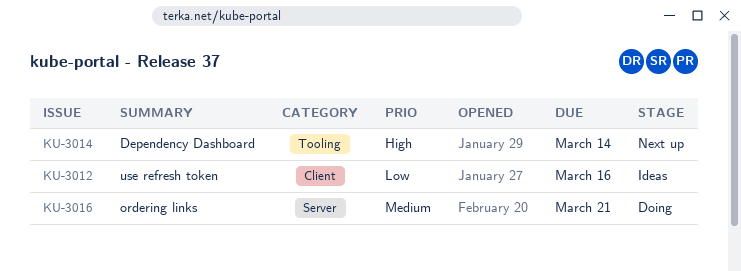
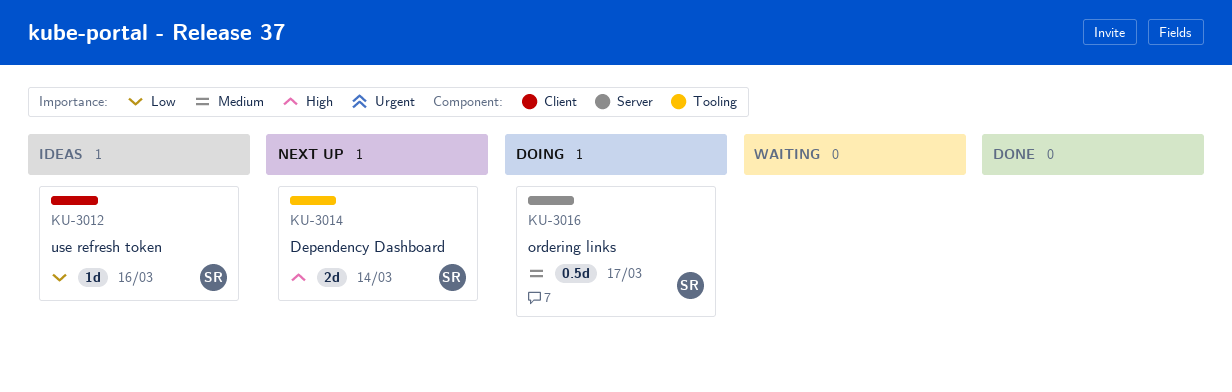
KU-3016, due: Mar 21 -> Mar 17

